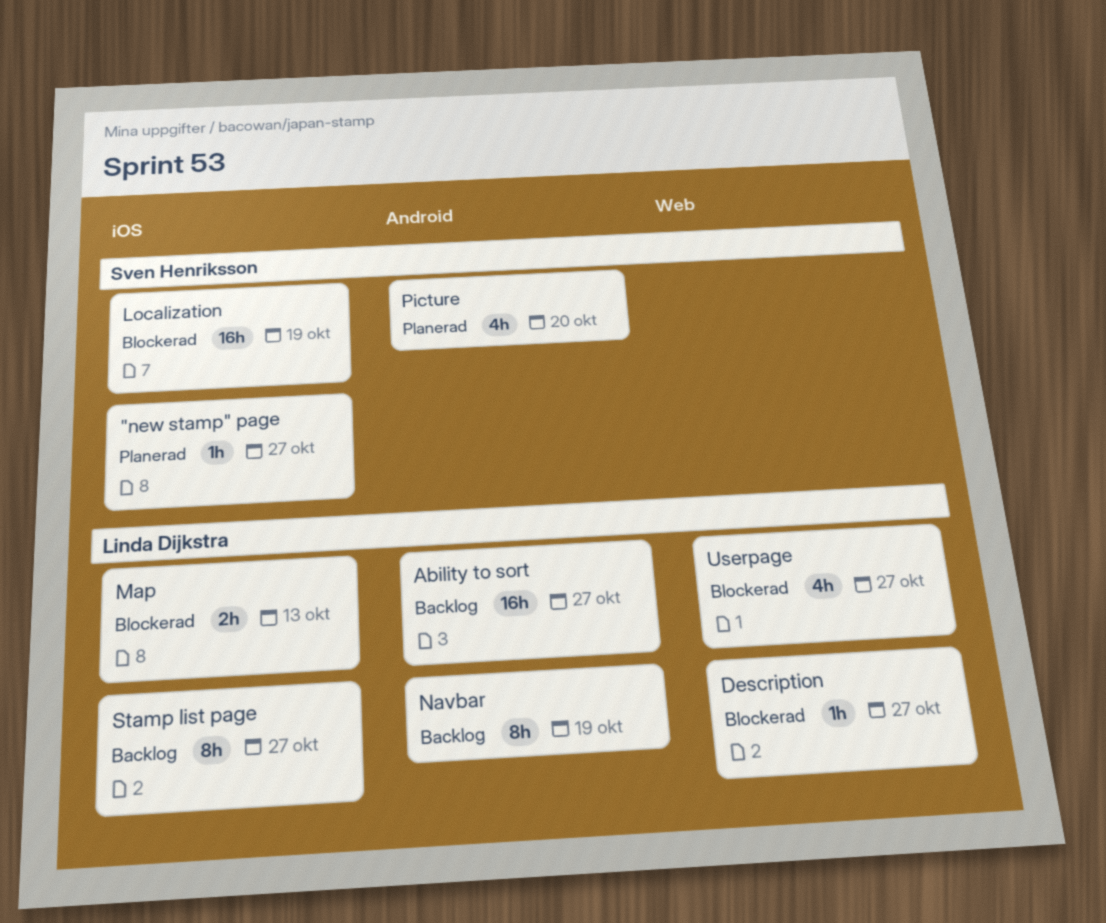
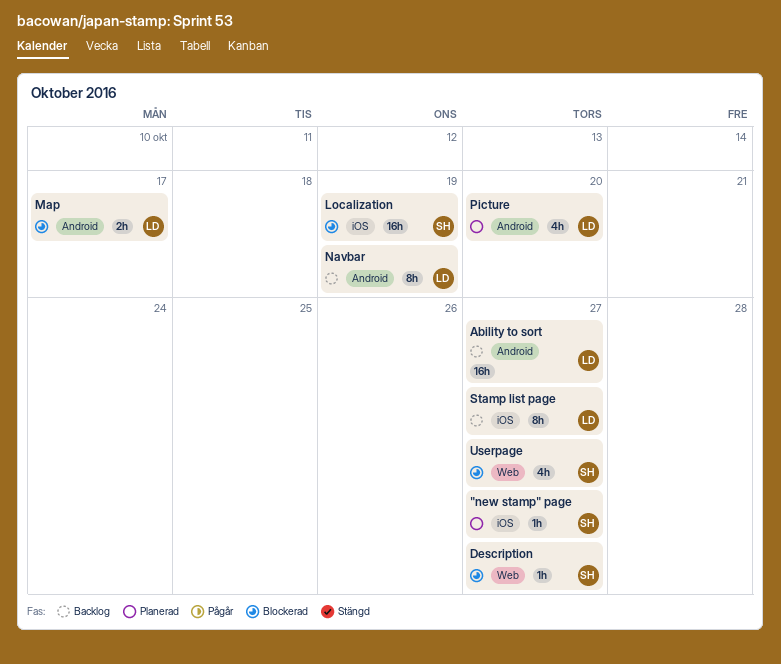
Description, owner: Linda Dijkstra -> Sven Henriksson
Map, label: iOS -> Android
Map, due: Oct 13 -> Oct 17
Picture, owner: Sven Henriksson -> Linda Dijkstra
Userpage, owner: Linda Dijkstra -> Sven Henriksson

